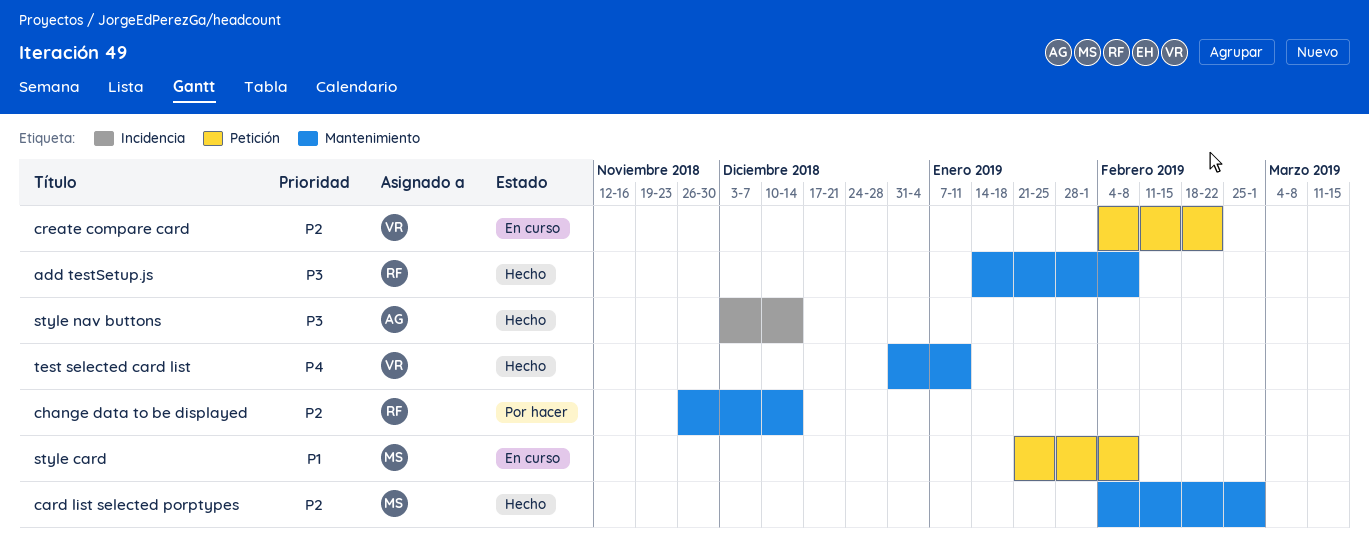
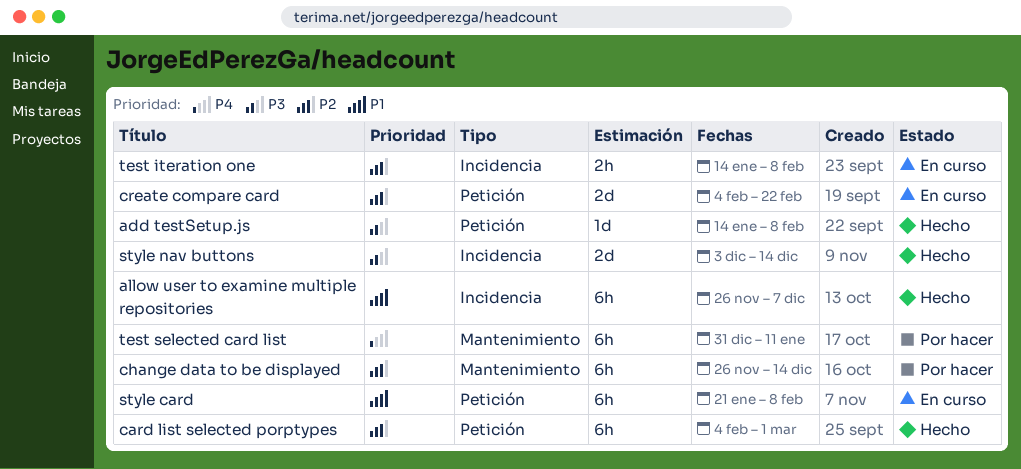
add testSetup.js, label: Mantenimiento -> Petición
allow user to examine multiple repositories: none -> present
card list selected porptypes, label: Mantenimiento -> Petición
test iteration one: none -> present
test selected card list, status: Hecho -> Por hacer

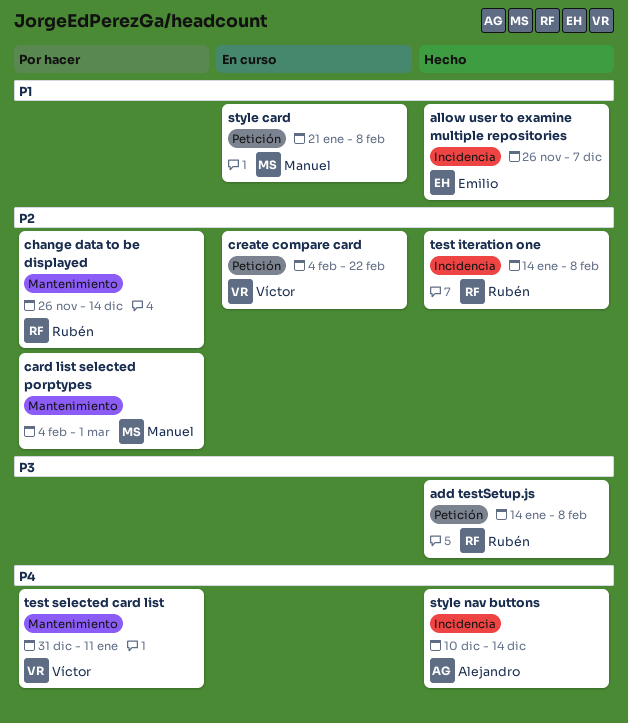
card list selected porptypes, status: Hecho -> Por hacer
card list selected porptypes, label: Petición -> Mantenimiento
style nav buttons, priority: P3 -> P4
style nav buttons, start: Dec 3 -> Dec 10
test iteration one, status: En curso -> Hecho

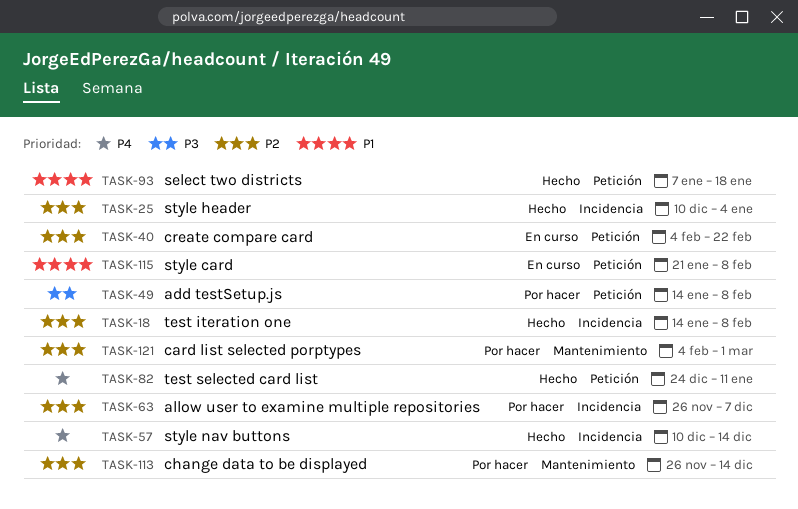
add testSetup.js, status: Hecho -> Por hacer
allow user to examine multiple repositories, status: Hecho -> Por hacer
allow user to examine multiple repositories, priority: P1 -> P2
select two districts: none -> present
style header: none -> present
test selected card list, status: Por hacer -> Hecho
test selected card list, label: Mantenimiento -> Petición
test selected card list, start: Dec 31 -> Dec 24

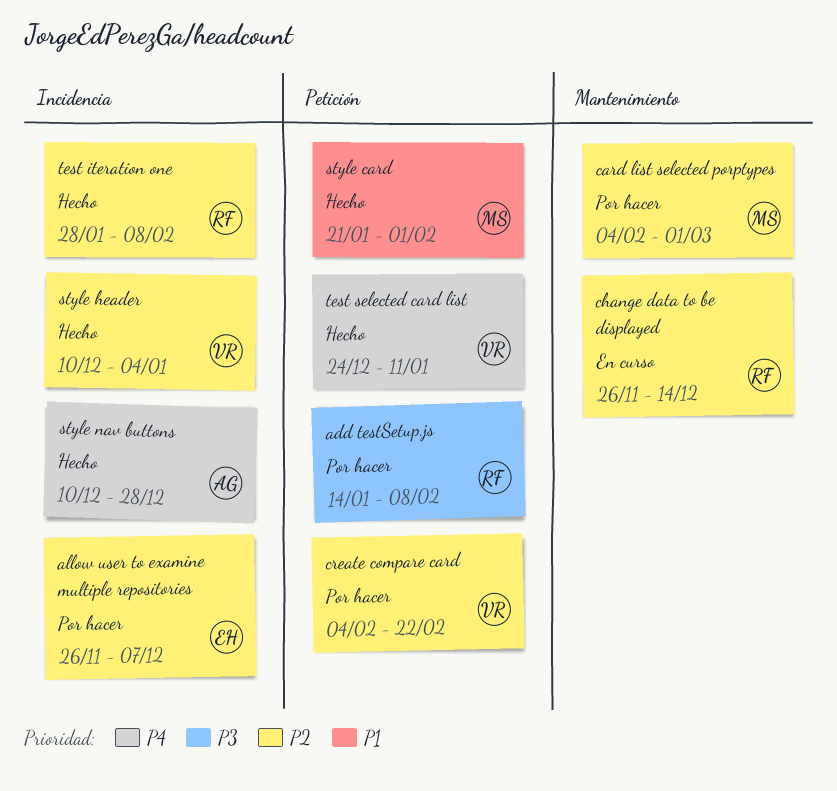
change data to be displayed, status: Por hacer -> En curso
create compare card, status: En curso -> Por hacer
select two districts: present -> none
style card, status: En curso -> Hecho
style card, due: Feb 8 -> Feb 1
style nav buttons, due: Dec 14 -> Dec 28
test iteration one, start: Jan 14 -> Jan 28

